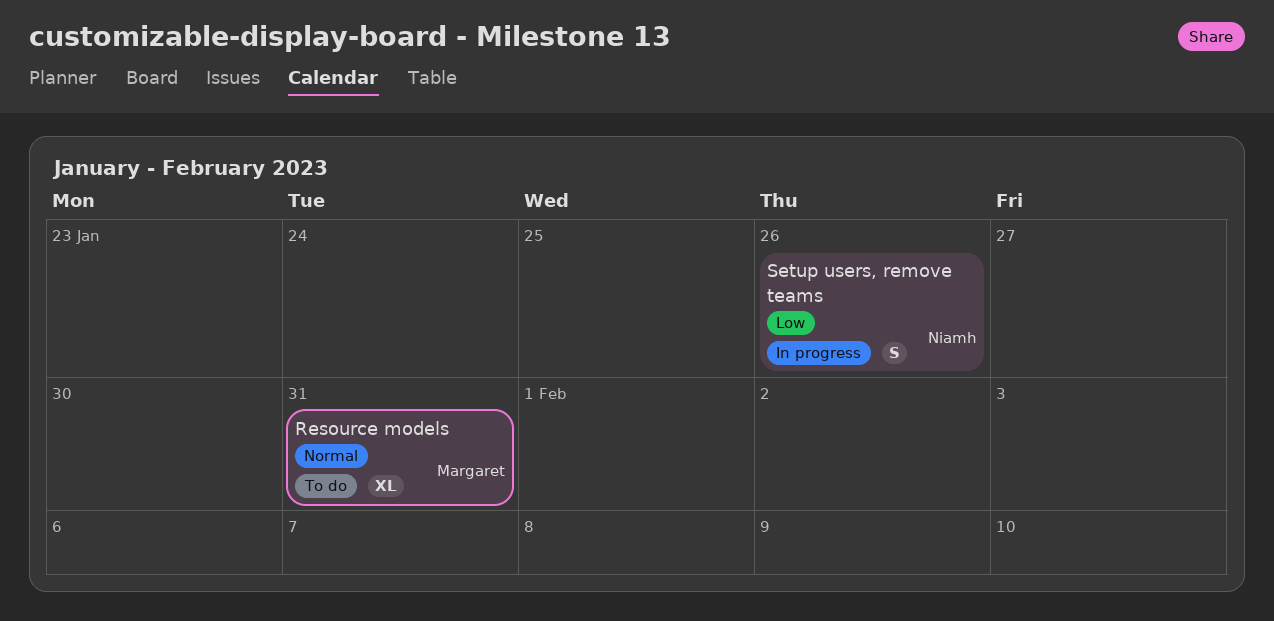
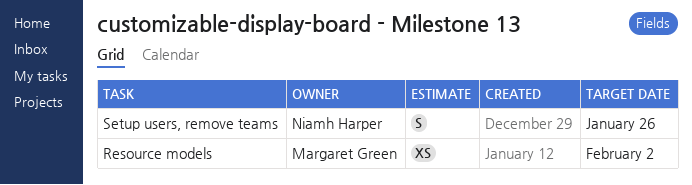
Resource models, estimate: XL -> XS
Resource models, due: Jan 31 -> Feb 2

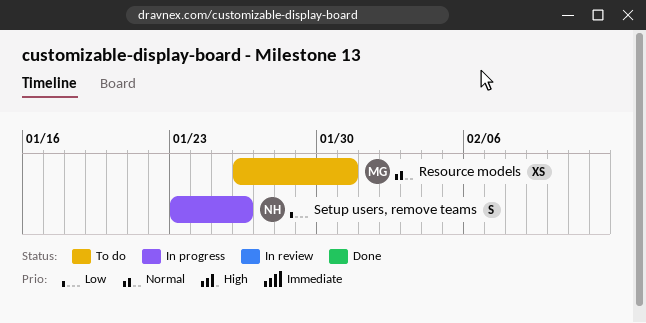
Resource models, due: Feb 2 -> Jan 31

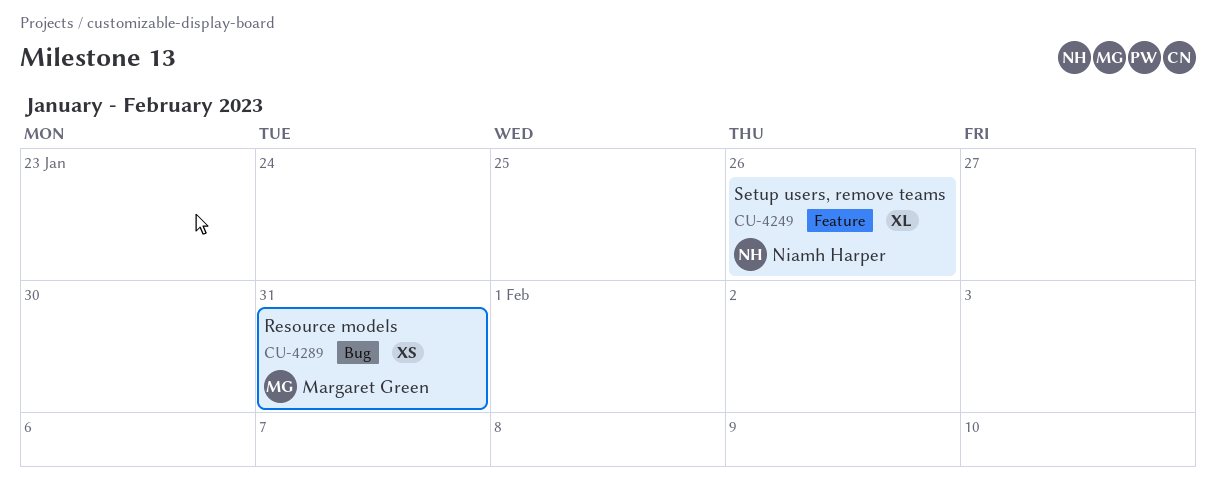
Setup users, remove teams, estimate: S -> XL

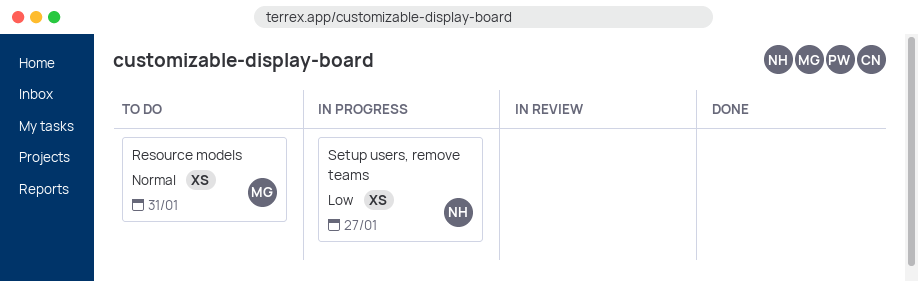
Setup users, remove teams, estimate: XL -> XS
Setup users, remove teams, due: Jan 26 -> Jan 27

